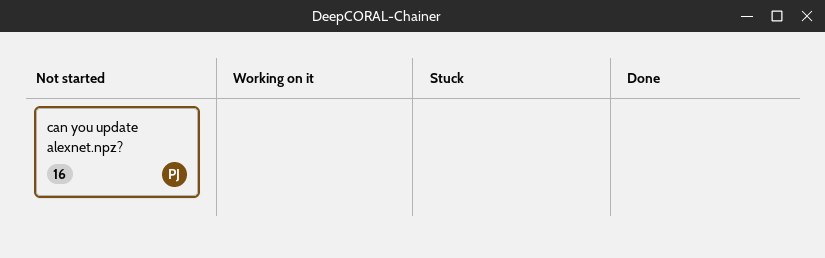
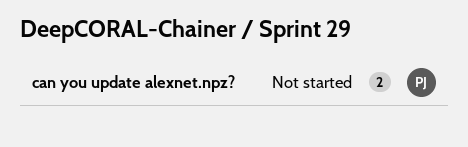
can you update alexnet.npz?, estimate: 16 -> 2

